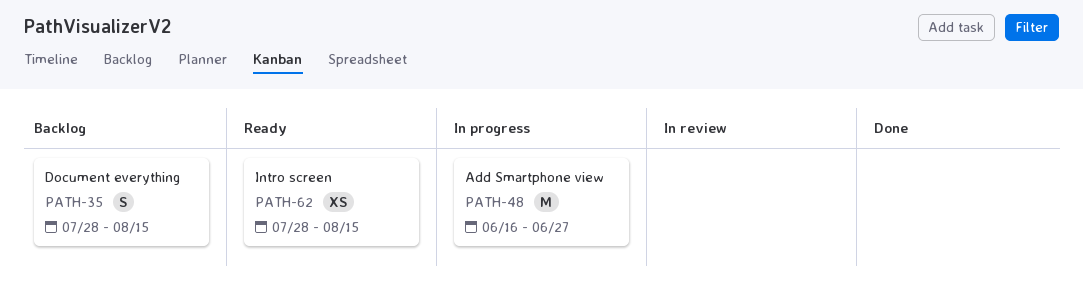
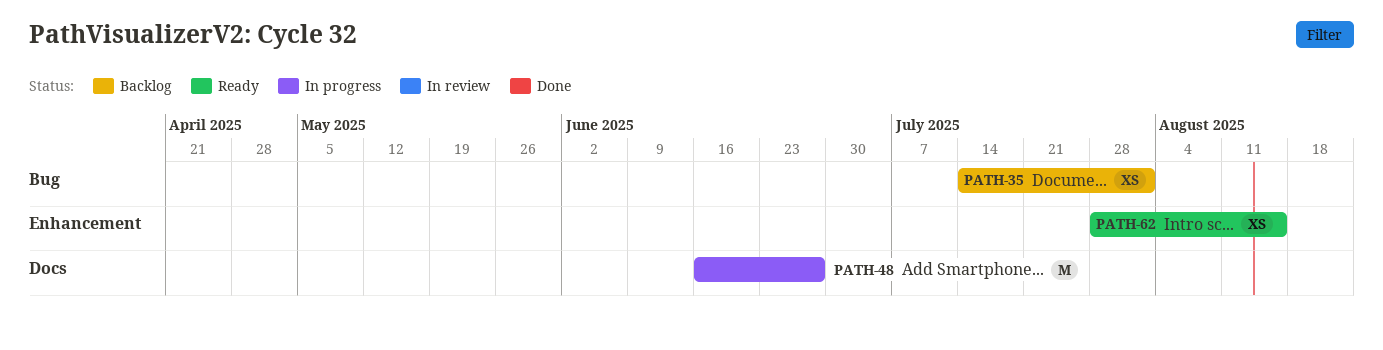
PATH-35, estimate: S -> XS
PATH-35, start: Jul 28 -> Jul 14
PATH-35, due: Aug 15 -> Aug 1

